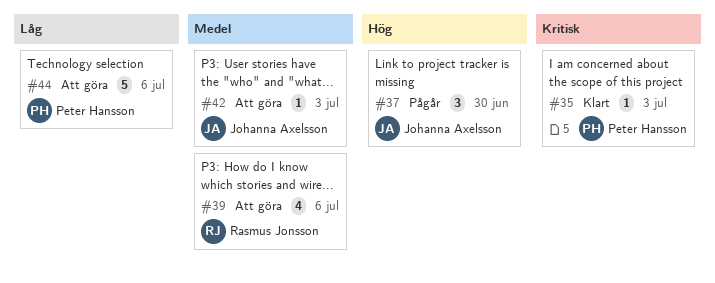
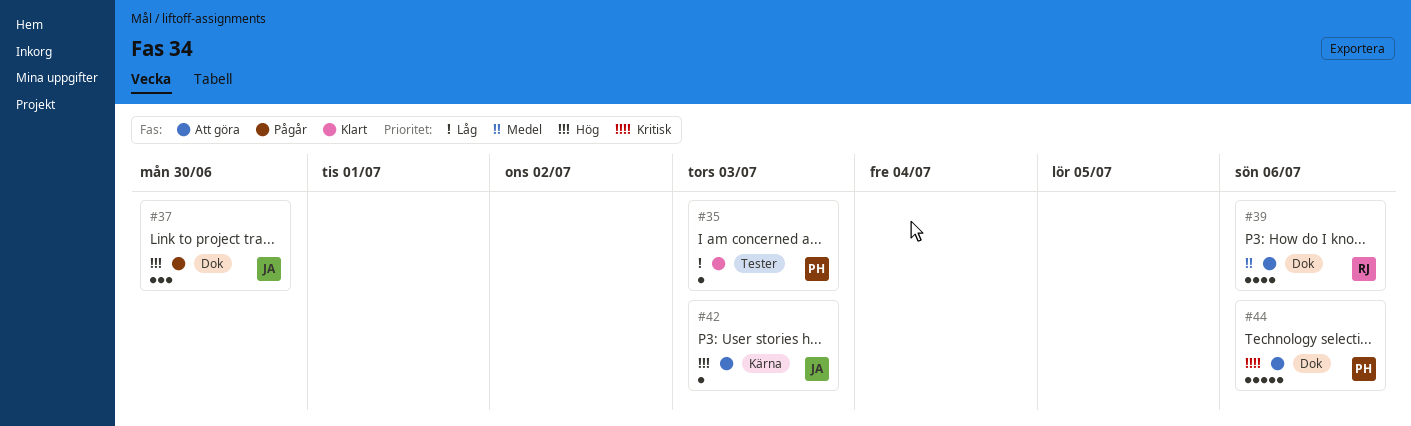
#35, priority: Kritisk -> Låg
#42, priority: Medel -> Hög
#44, priority: Låg -> Kritisk

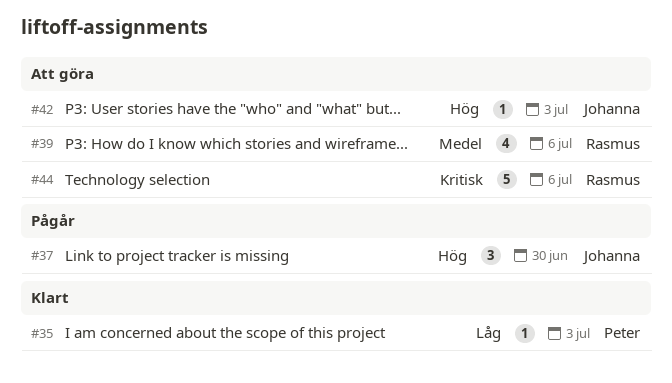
#44, owner: Peter -> Rasmus

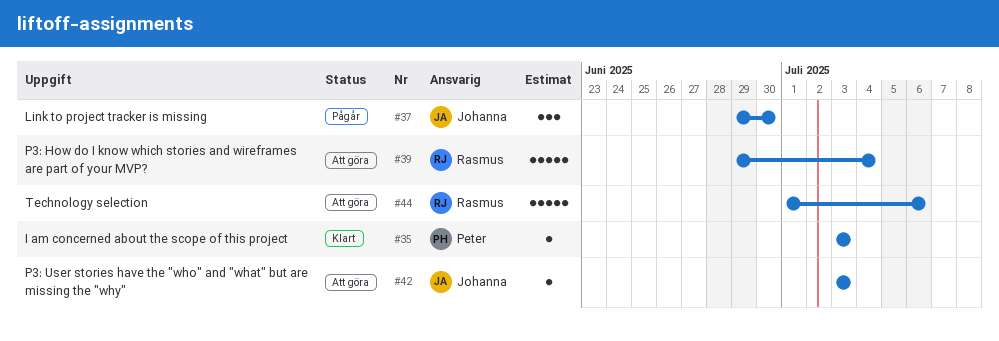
#39, estimate: 4 -> 5
#39, due: Jul 6 -> Jul 4

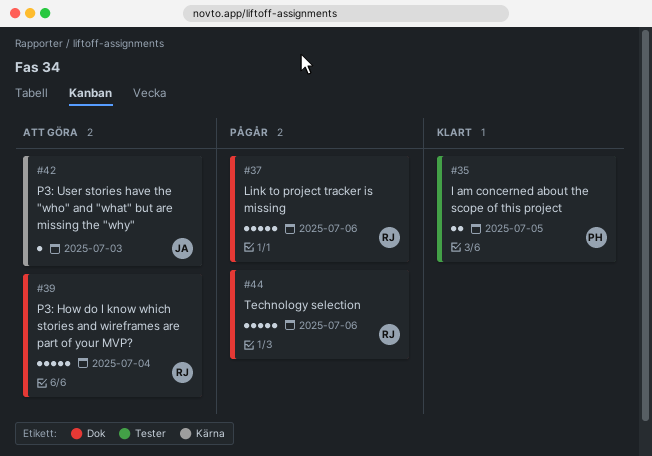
#35, estimate: 1 -> 2
#35, due: Jul 3 -> Jul 5
#37, owner: Johanna -> Rasmus
#37, estimate: 3 -> 5
#37, due: Jun 30 -> Jul 6
#44, status: Att göra -> Pågår

